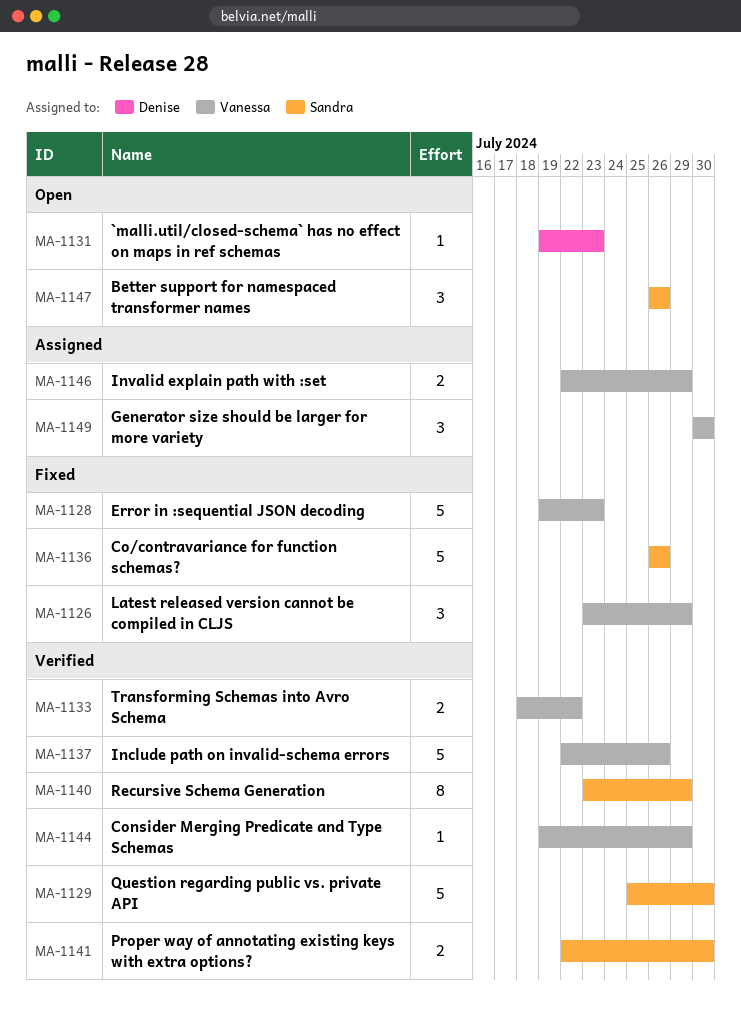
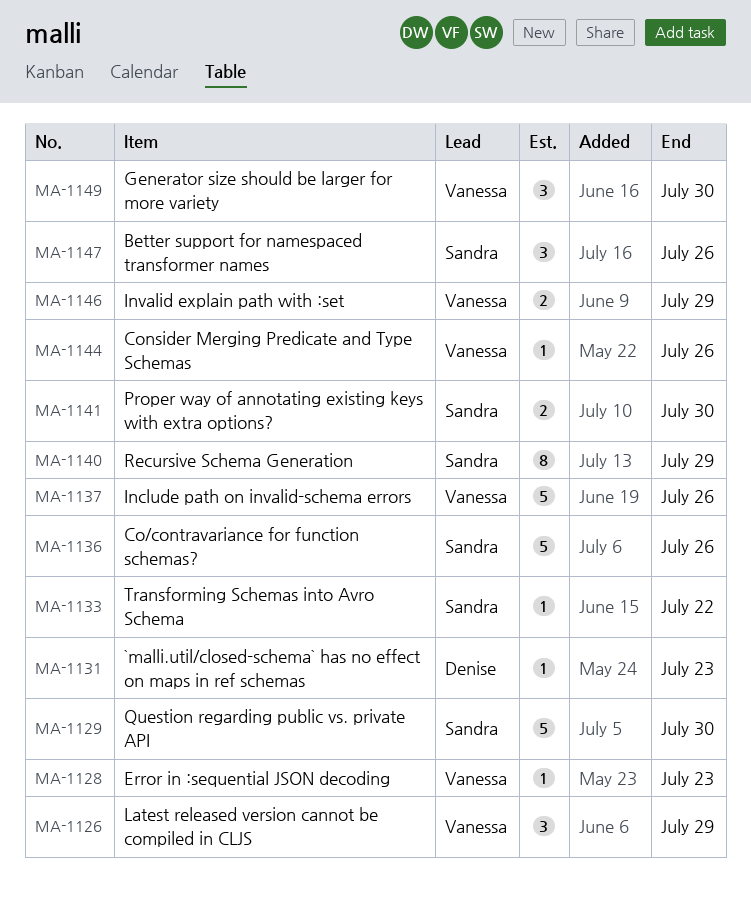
MA-1128, estimate: 5 -> 1
MA-1133, owner: Vanessa -> Sandra
MA-1133, estimate: 2 -> 1
MA-1144, due: Jul 29 -> Jul 26

